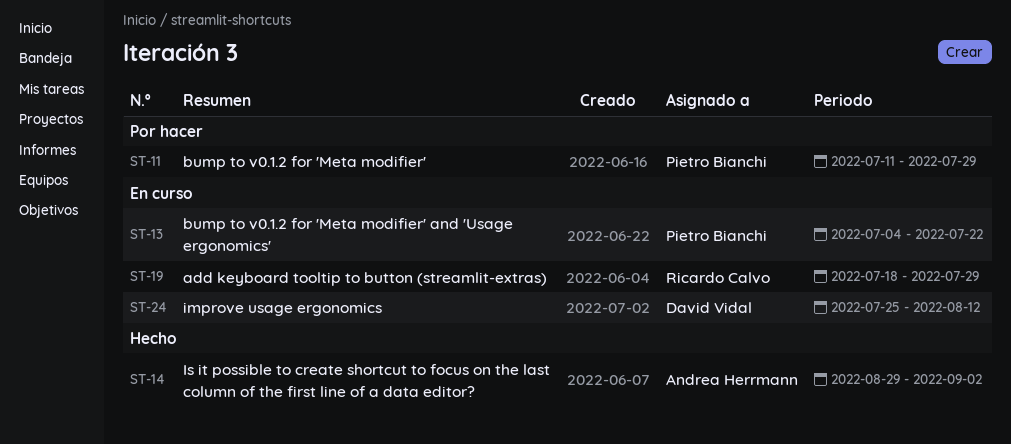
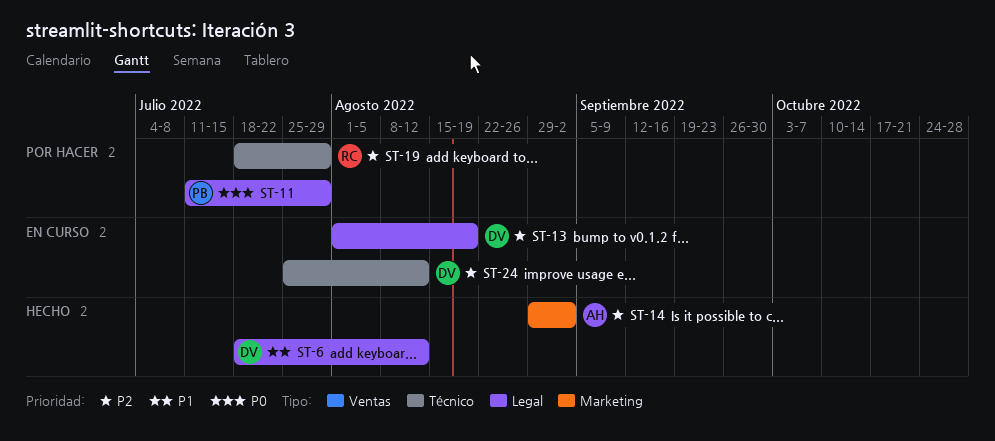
ST-6: none -> present
ST-13, owner: Pietro Bianchi -> David Vidal
ST-13, start: Jul 4 -> Aug 1
ST-13, due: Jul 22 -> Aug 19
ST-19, status: En curso -> Por hacer

